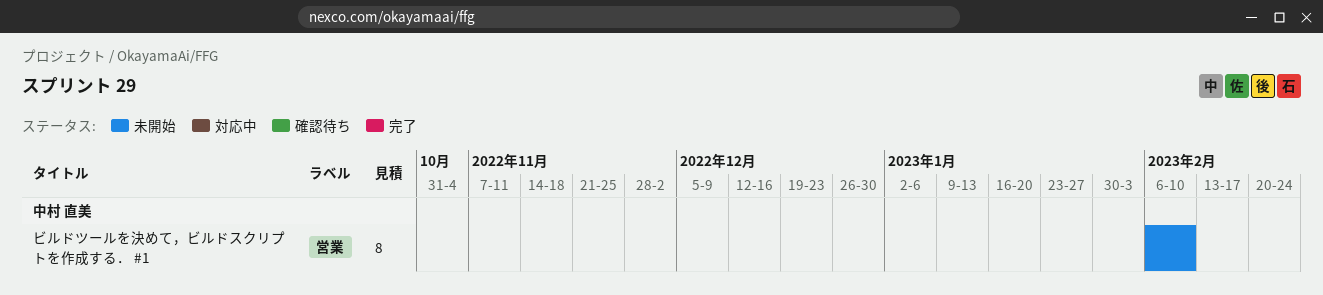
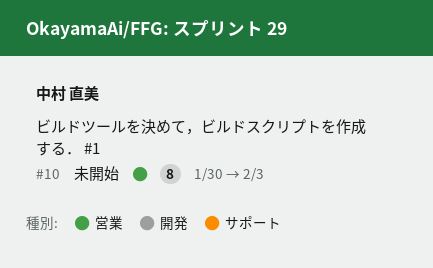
ビルドツールを決めて，ビルドスクリプトを作成する． #1, start: Feb 6 -> Jan 30
ビルドツールを決めて，ビルドスクリプトを作成する． #1, due: Feb 10 -> Feb 3

